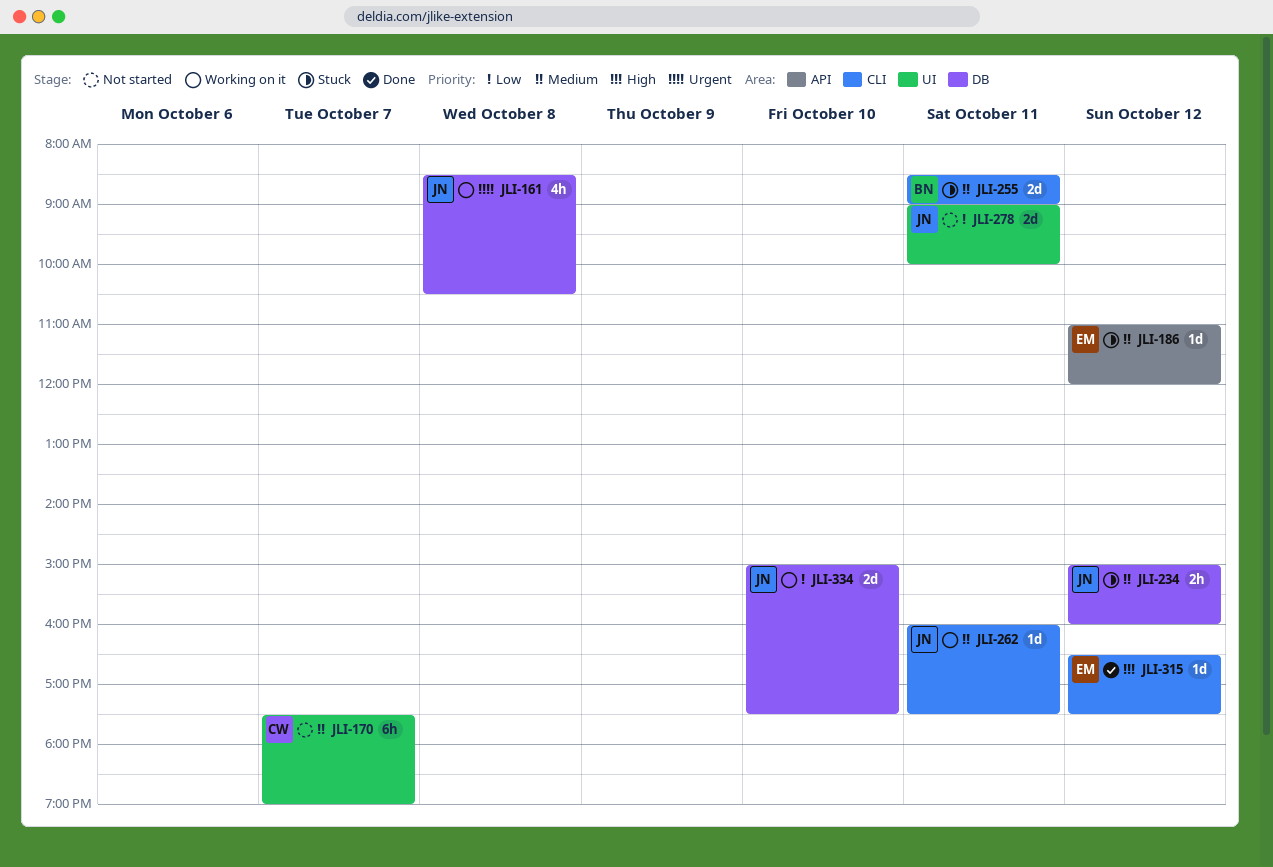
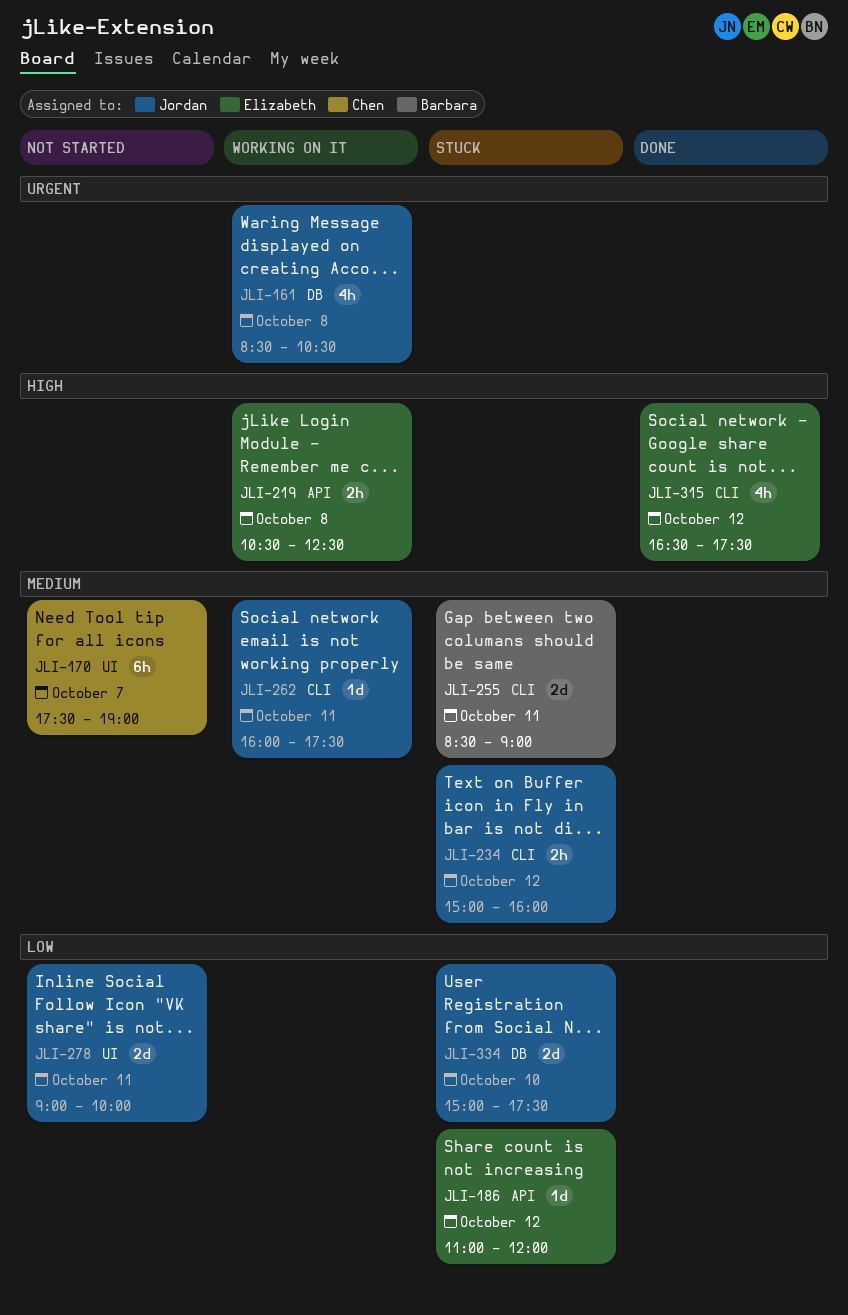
JLI-186, priority: Medium -> Low
JLI-219: none -> present
JLI-234, label: DB -> CLI
JLI-315, estimate: 1d -> 4h
JLI-334, status: Working on it -> Stuck

